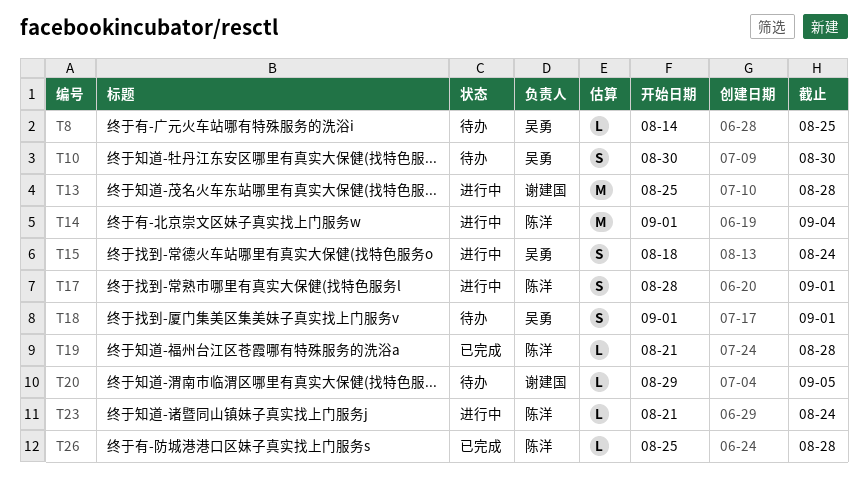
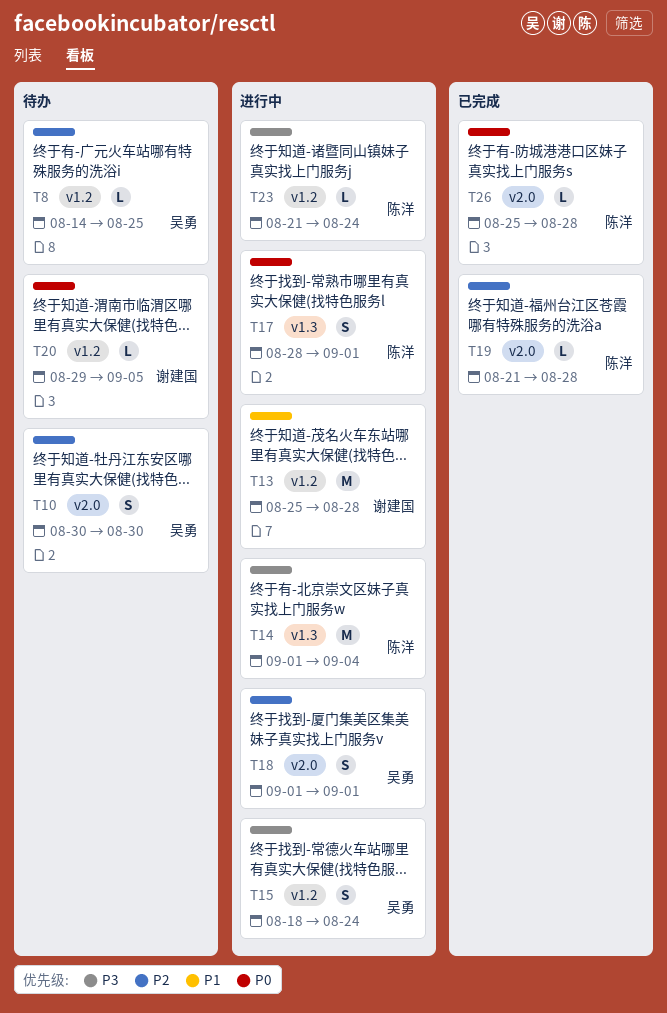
T18, status: 待办 -> 进行中

